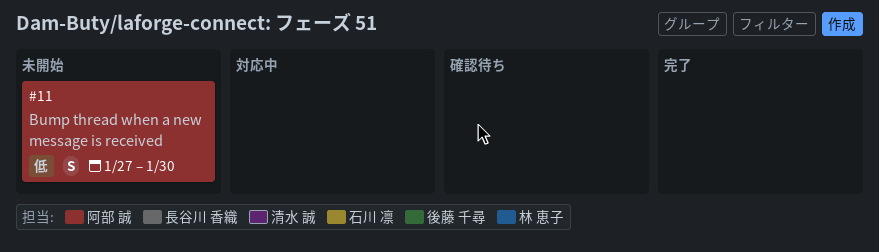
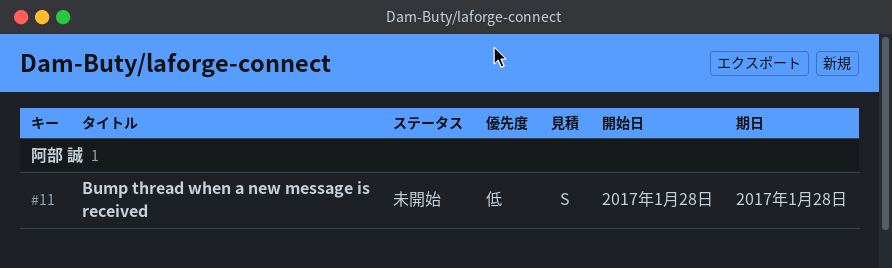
#11, start: Jan 27 -> Jan 28
#11, due: Jan 30 -> Jan 28

